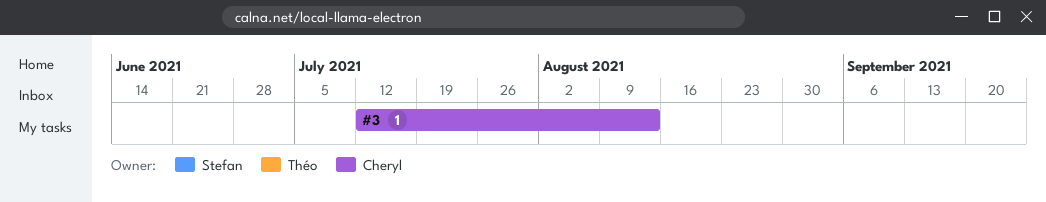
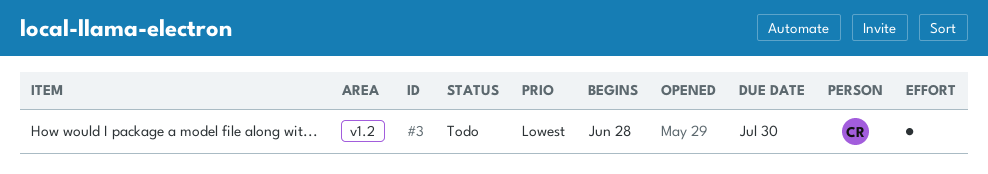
#3, start: Jul 12 -> Jun 28
#3, due: Aug 13 -> Jul 30

